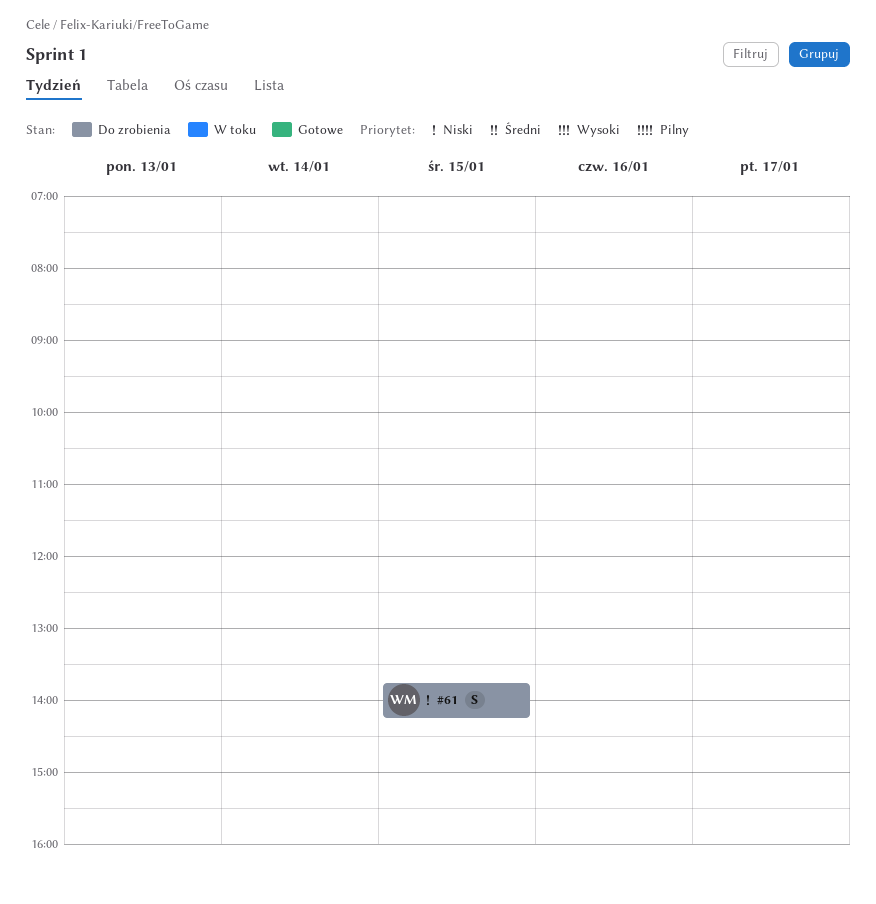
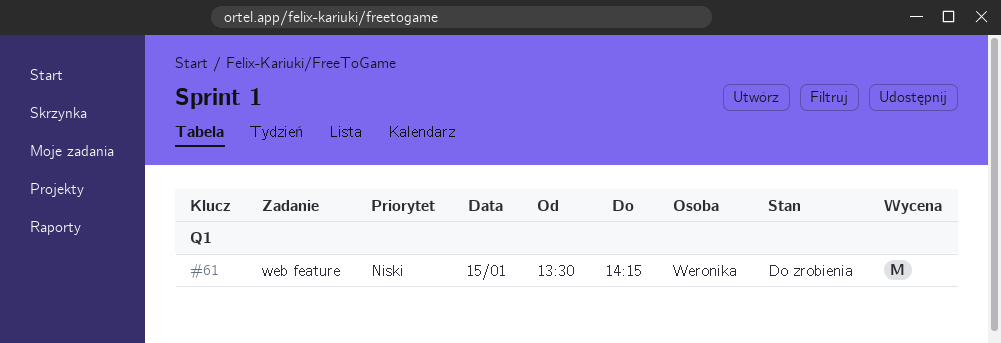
#61, estimate: S -> M
#61, begins: 13:45 -> 13:30

